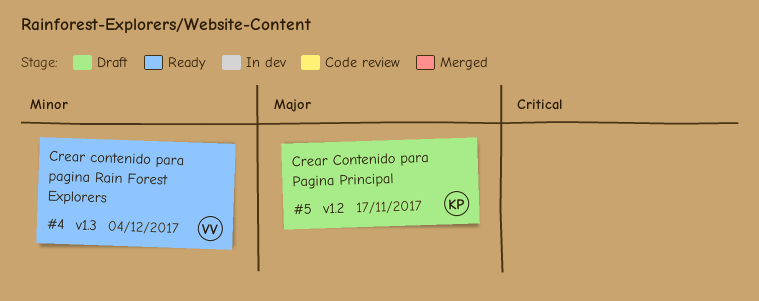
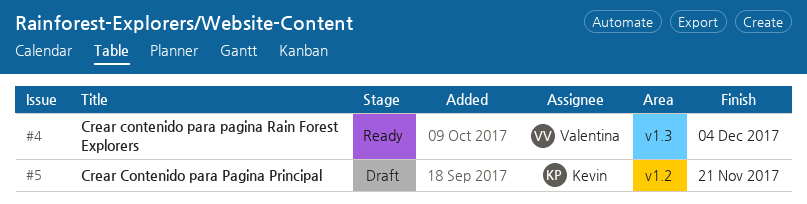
#5, due: Nov 17 -> Nov 21

